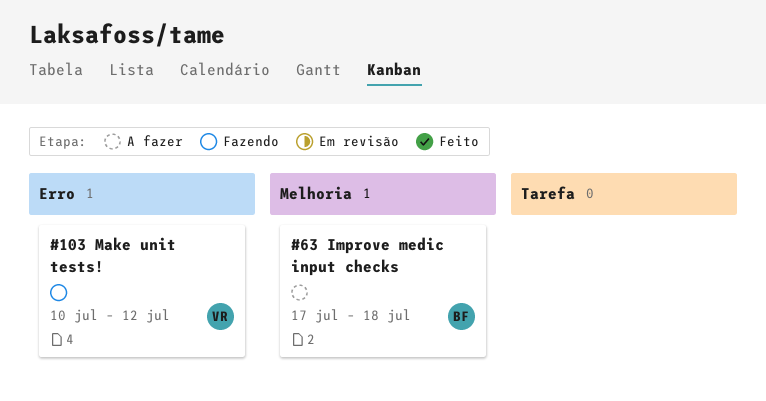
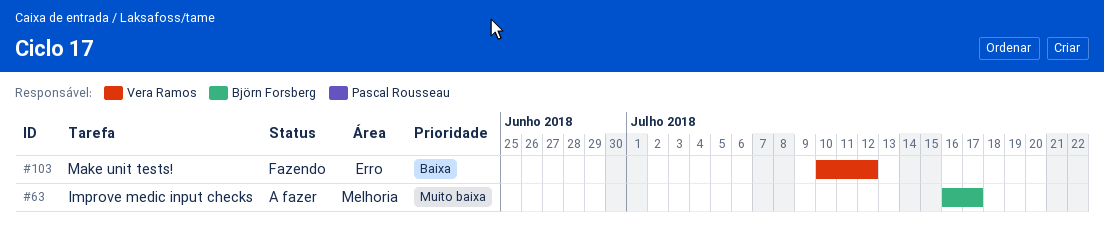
#63, start: Jul 17 -> Jul 16
#63, due: Jul 18 -> Jul 17

